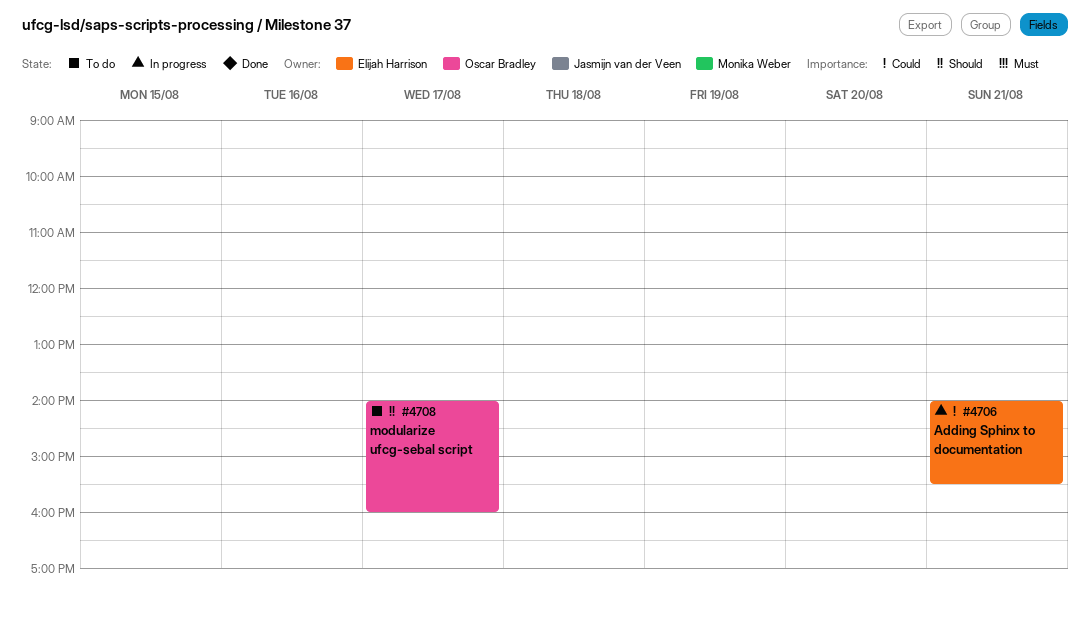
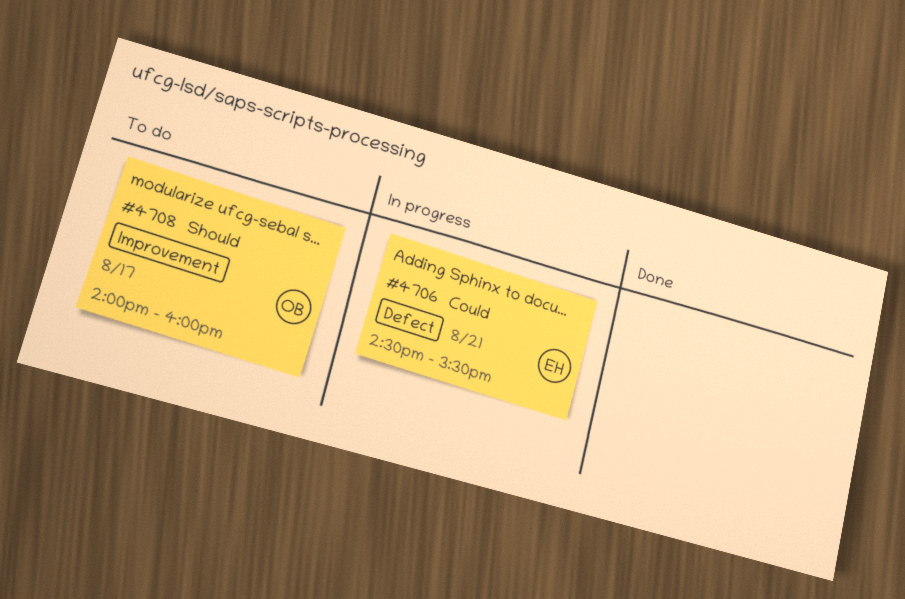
#4706, begins: 14:00 -> 14:30

